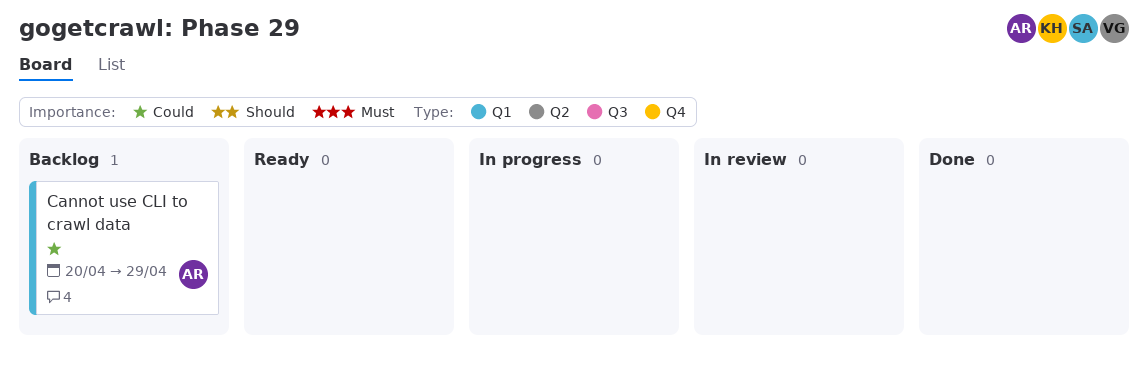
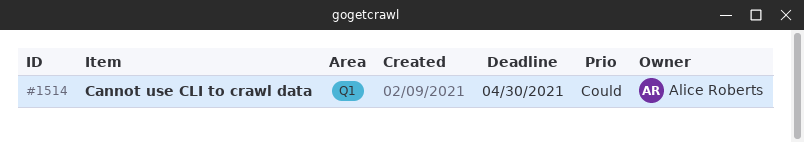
Cannot use CLI to crawl data, due: Apr 29 -> Apr 30

